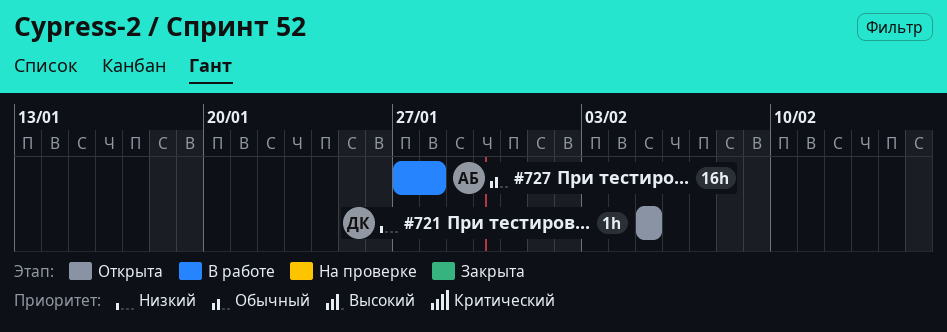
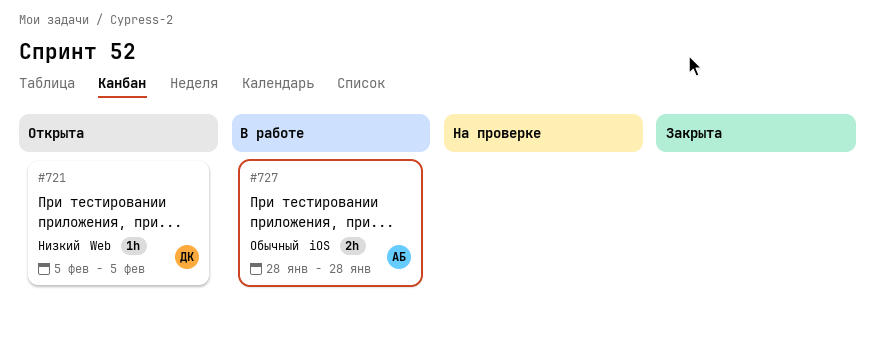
#727, estimate: 16h -> 2h
#727, start: Jan 27 -> Jan 28

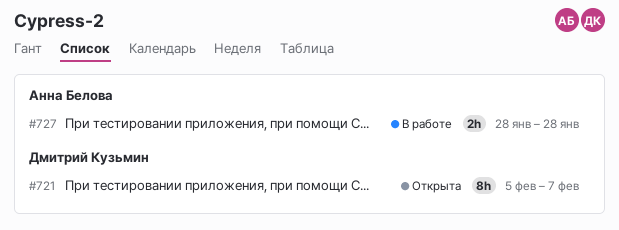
#721, estimate: 1h -> 8h
#721, due: Feb 5 -> Feb 7

